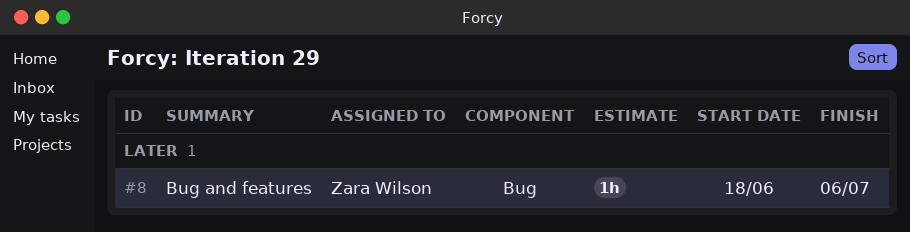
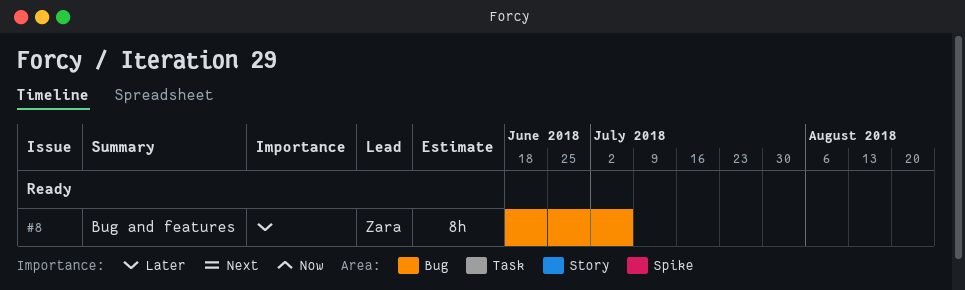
#8, estimate: 1h -> 8h

